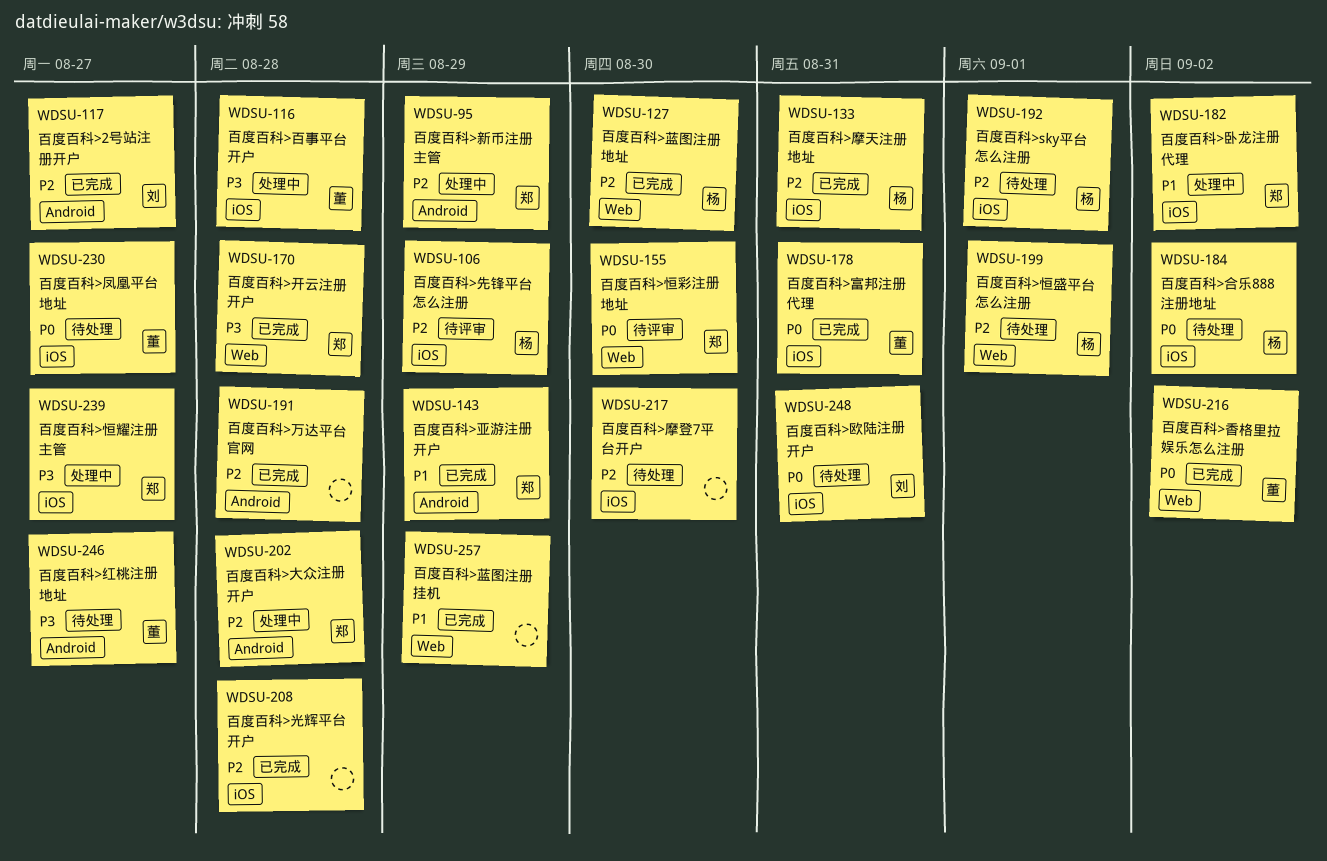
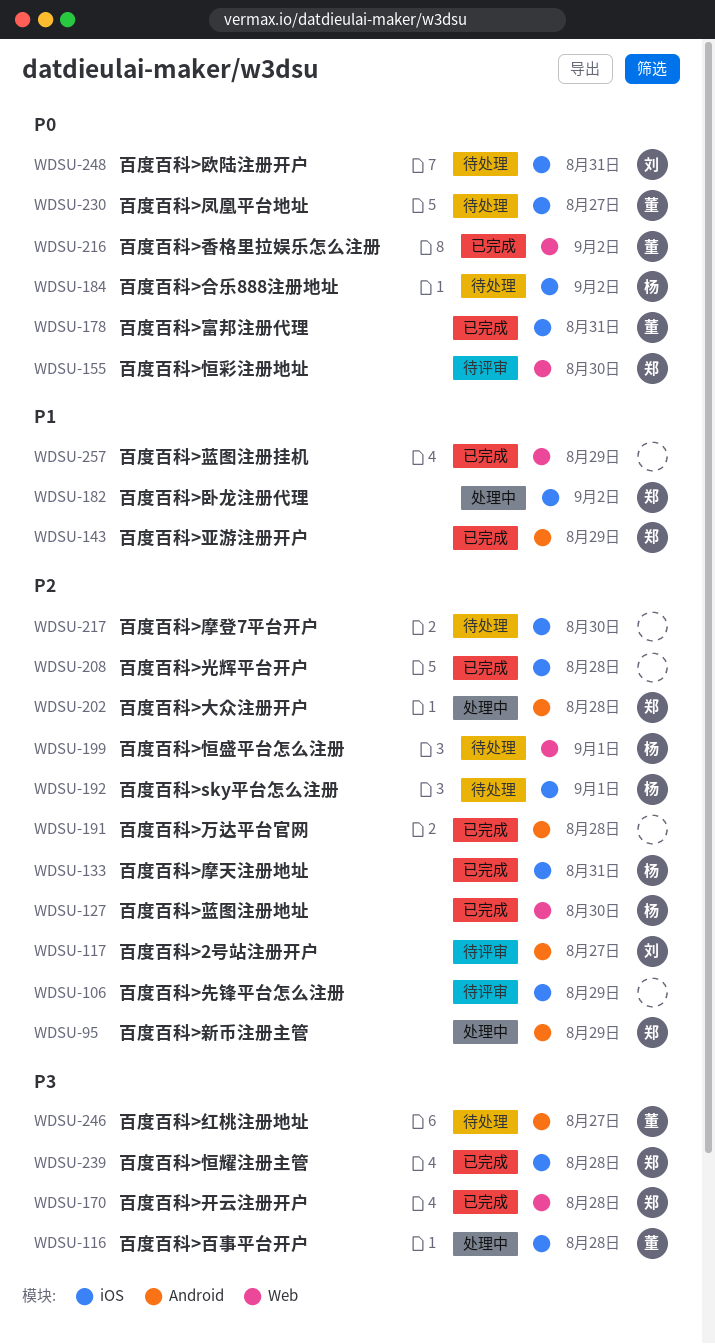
WDSU-106, owner: 杨 -> none
WDSU-117, status: 已完成 -> 待评审
WDSU-239, status: 处理中 -> 已完成
WDSU-239, due: Aug 27 -> Aug 28

